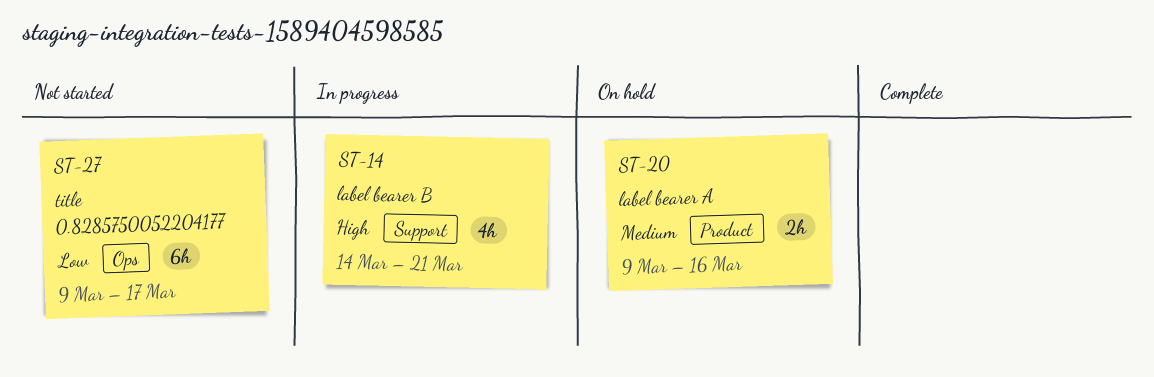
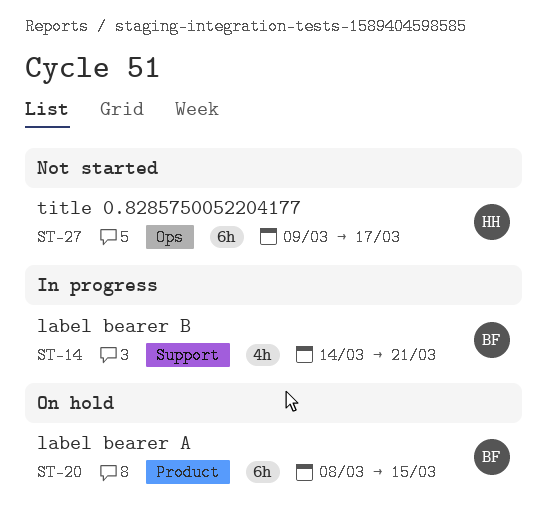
ST-20, estimate: 2h -> 6h
ST-20, start: Mar 9 -> Mar 8
ST-20, due: Mar 16 -> Mar 15

